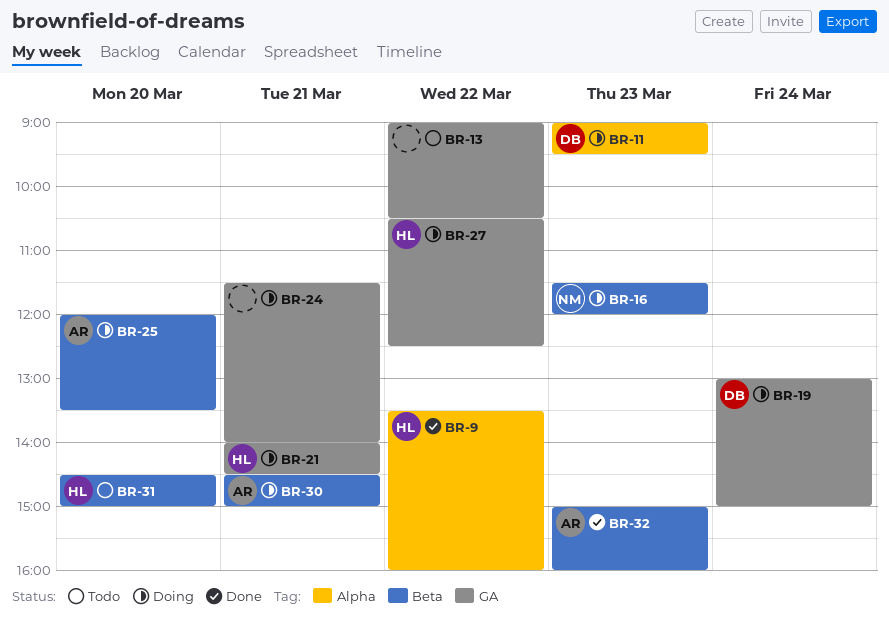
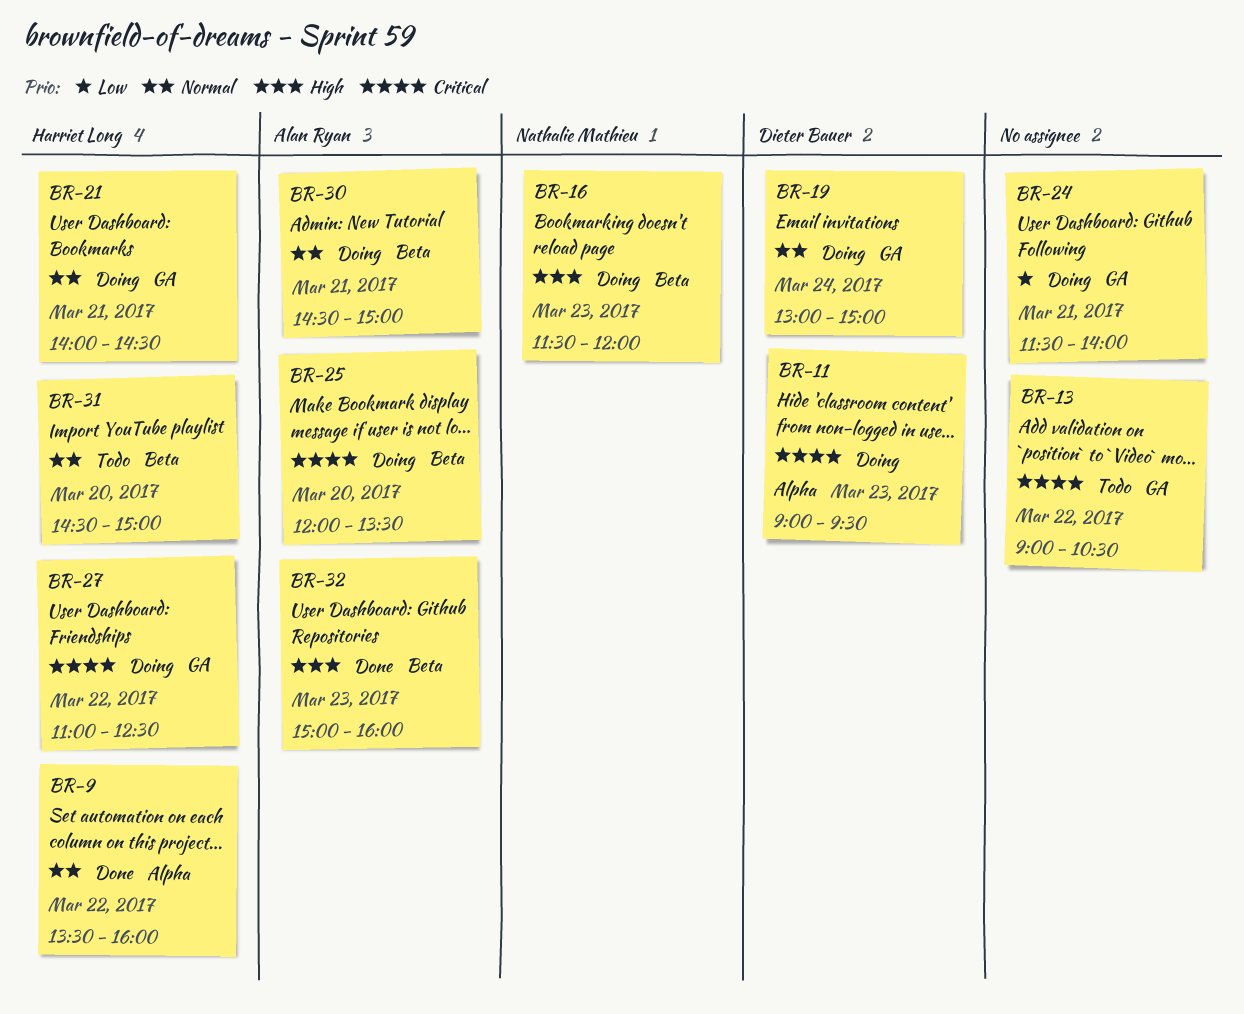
BR-27, begins: 10:30 -> 11:00

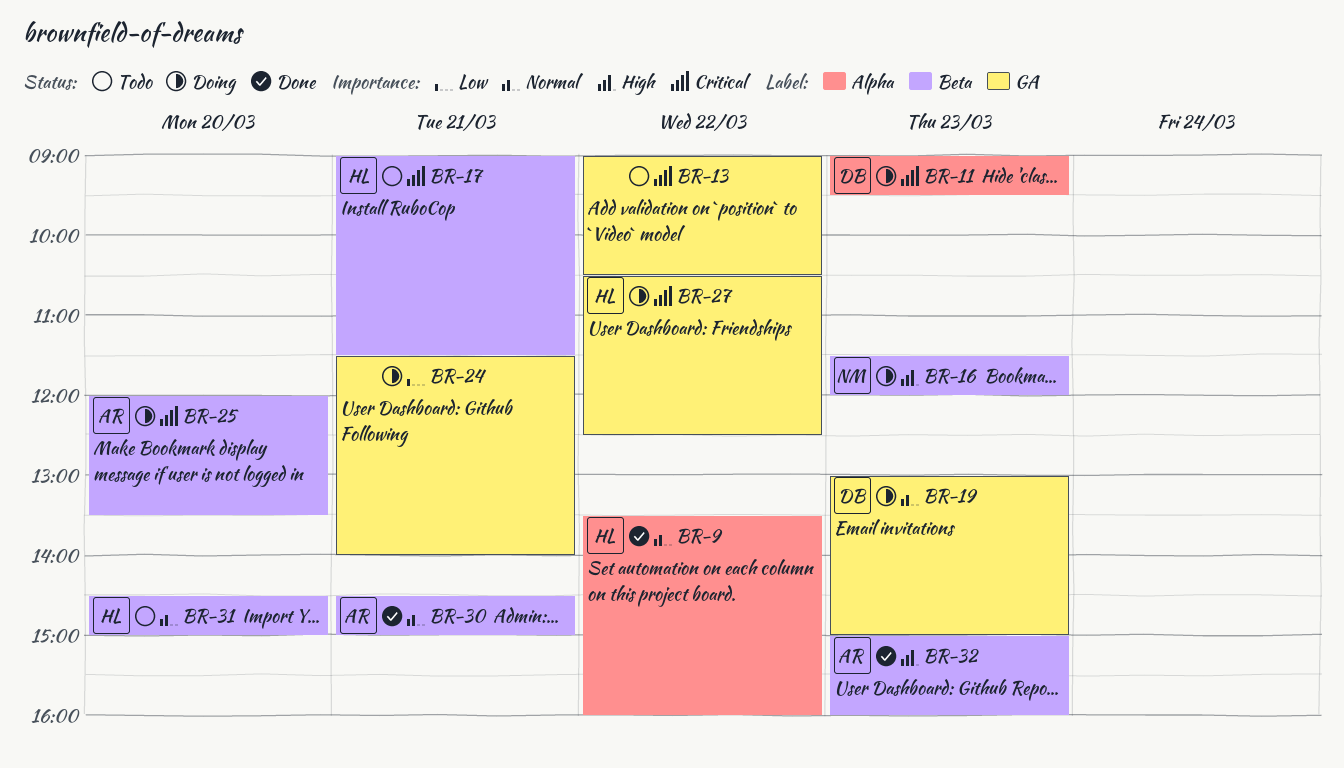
BR-17: none -> present
BR-19, day: Mar 24 -> Mar 23
BR-21: present -> none
BR-27, begins: 11:00 -> 10:30
BR-30, status: Doing -> Done

